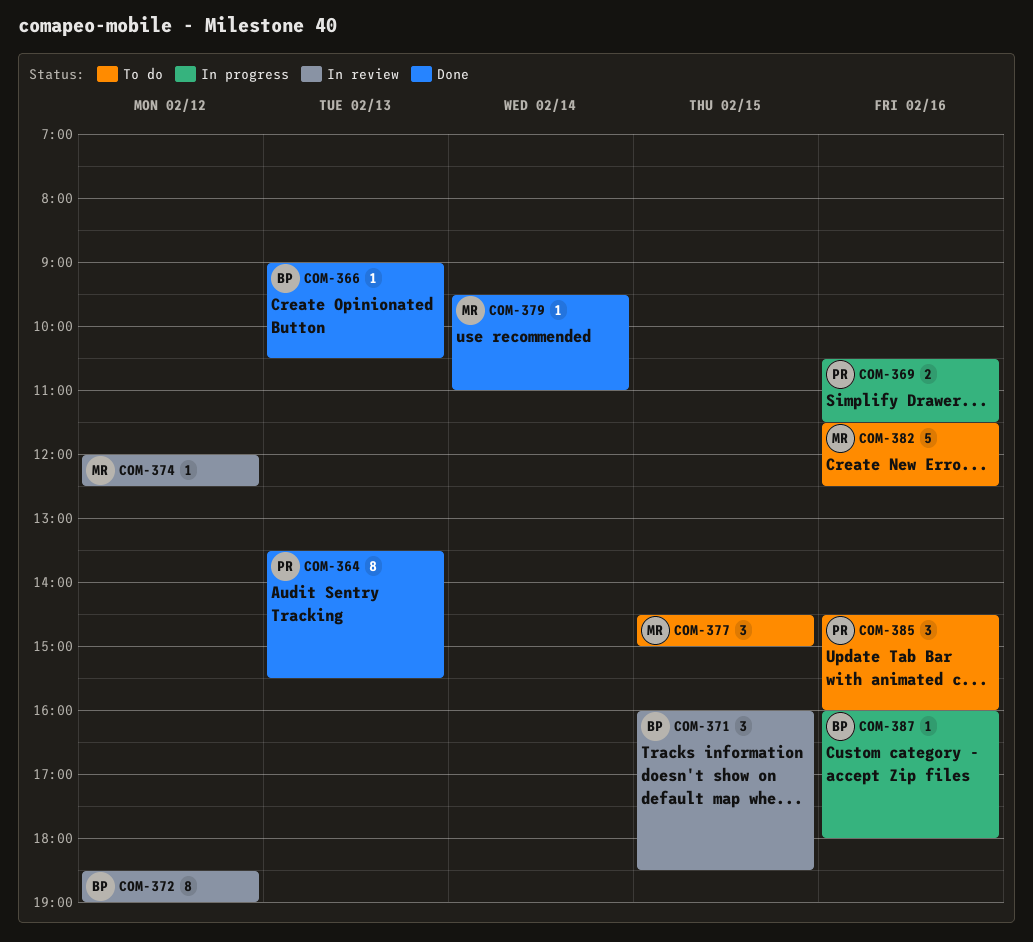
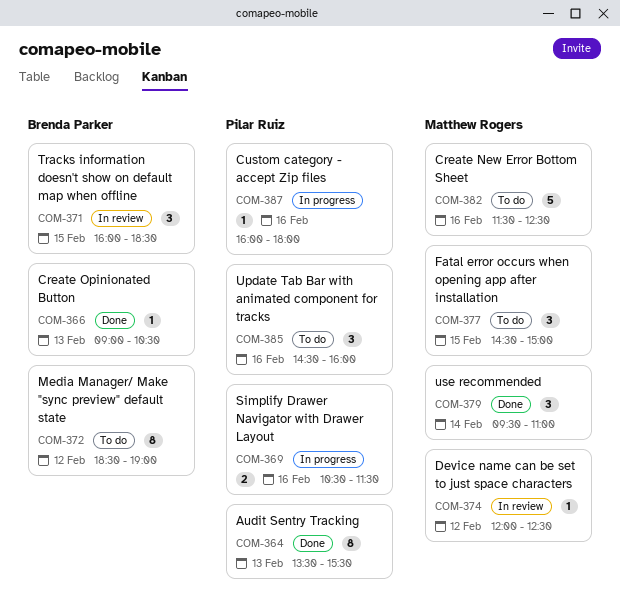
COM-372, status: In review -> To do
COM-379, estimate: 1 -> 3
COM-387, owner: Brenda Parker -> Pilar Ruiz

